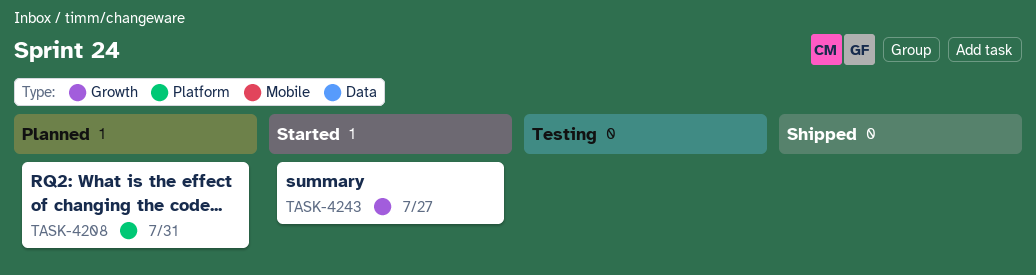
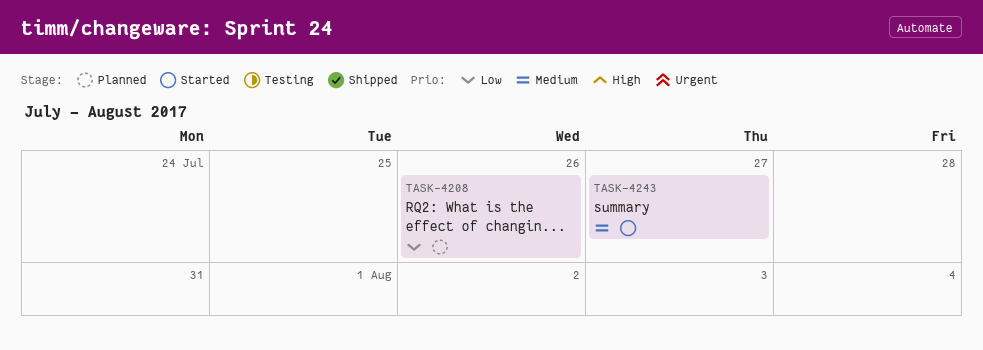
TASK-4208, due: Jul 31 -> Jul 26

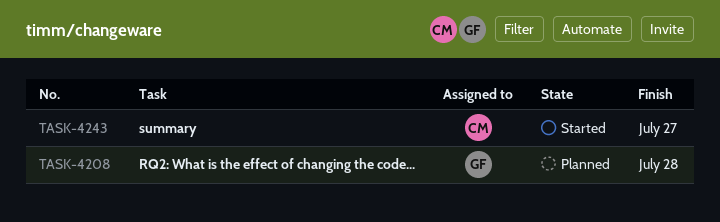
TASK-4208, due: Jul 26 -> Jul 28

